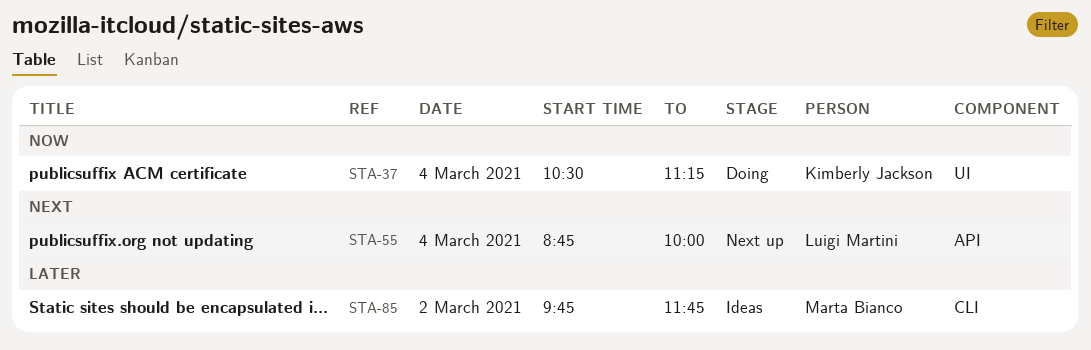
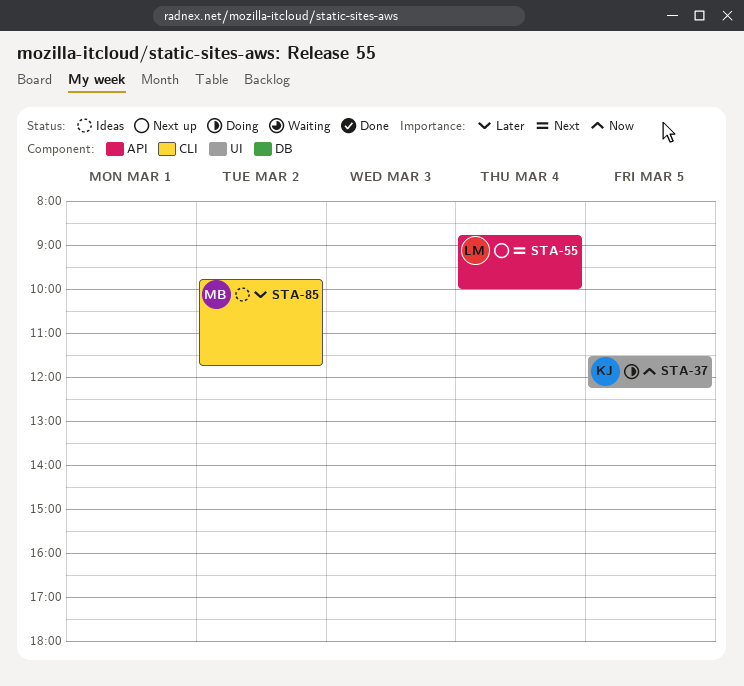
STA-37, day: Mar 4 -> Mar 5
STA-37, begins: 10:30 -> 11:30
STA-37, ends: 11:15 -> 12:15

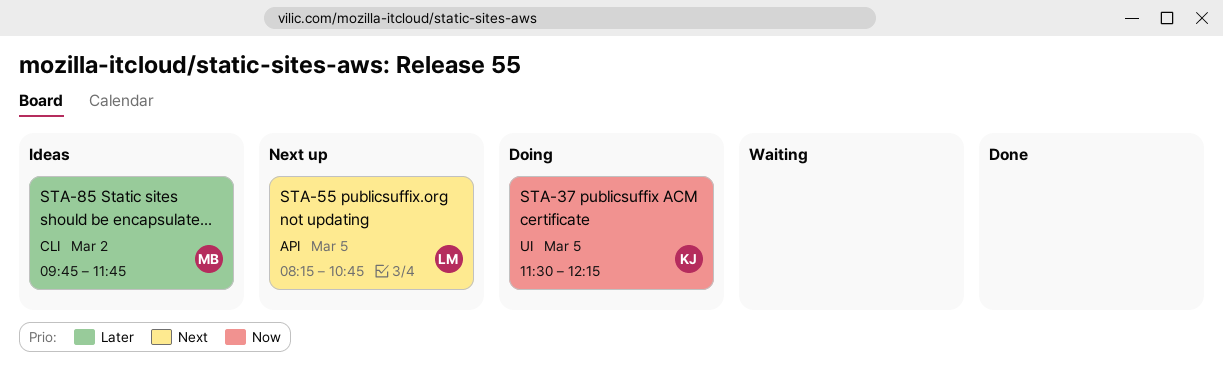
STA-55, day: Mar 4 -> Mar 5
STA-55, begins: 08:45 -> 08:15
STA-55, ends: 10:00 -> 10:45

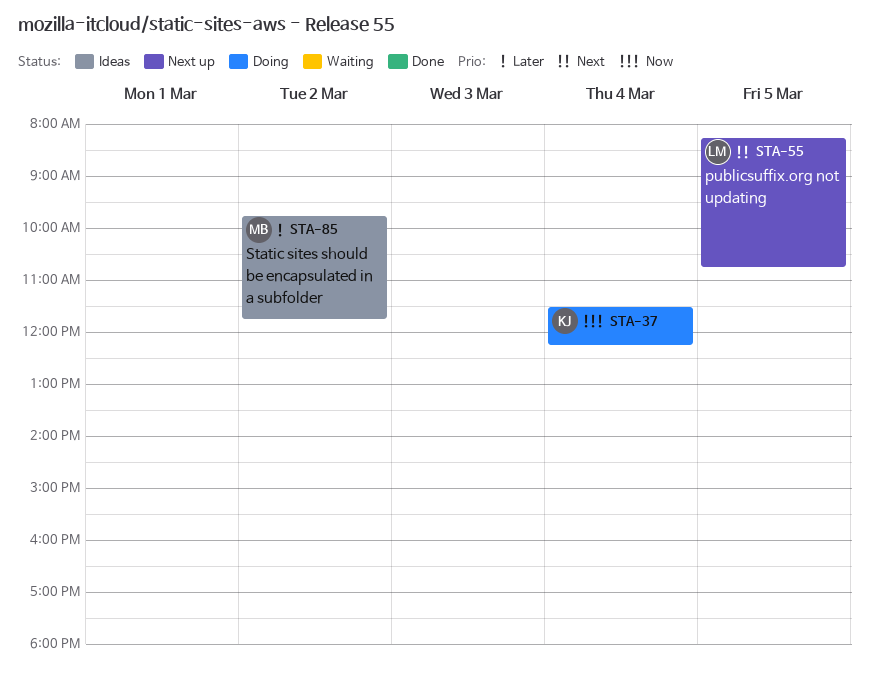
STA-37, day: Mar 5 -> Mar 4

